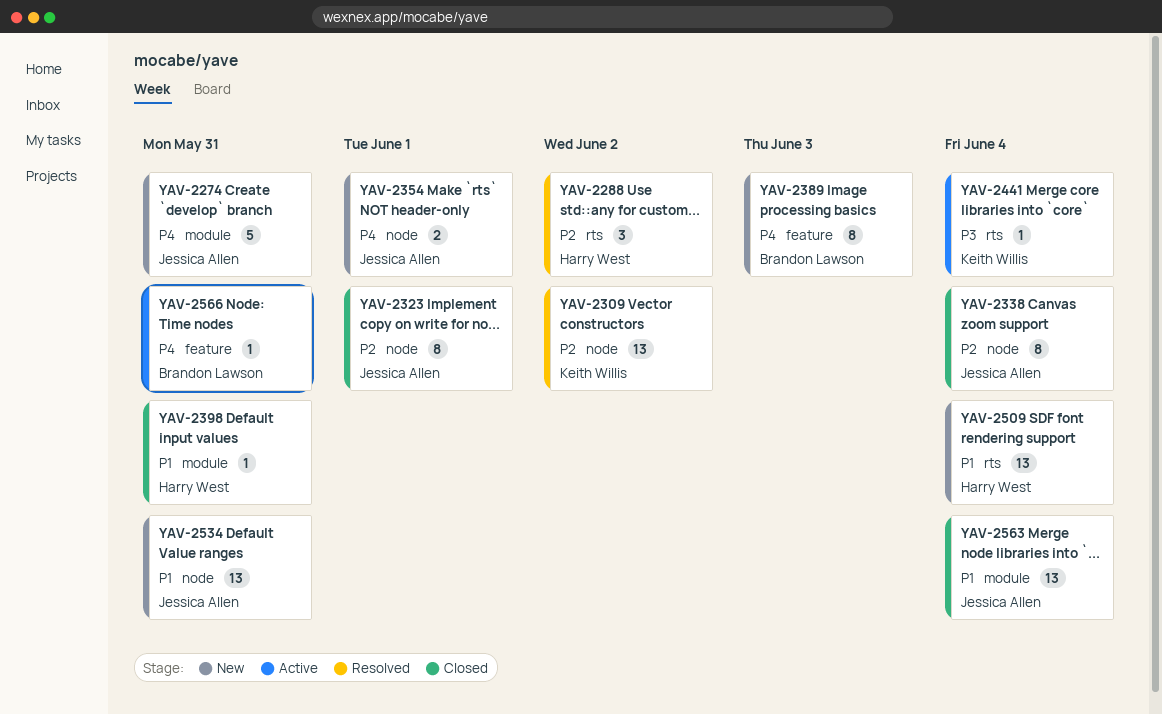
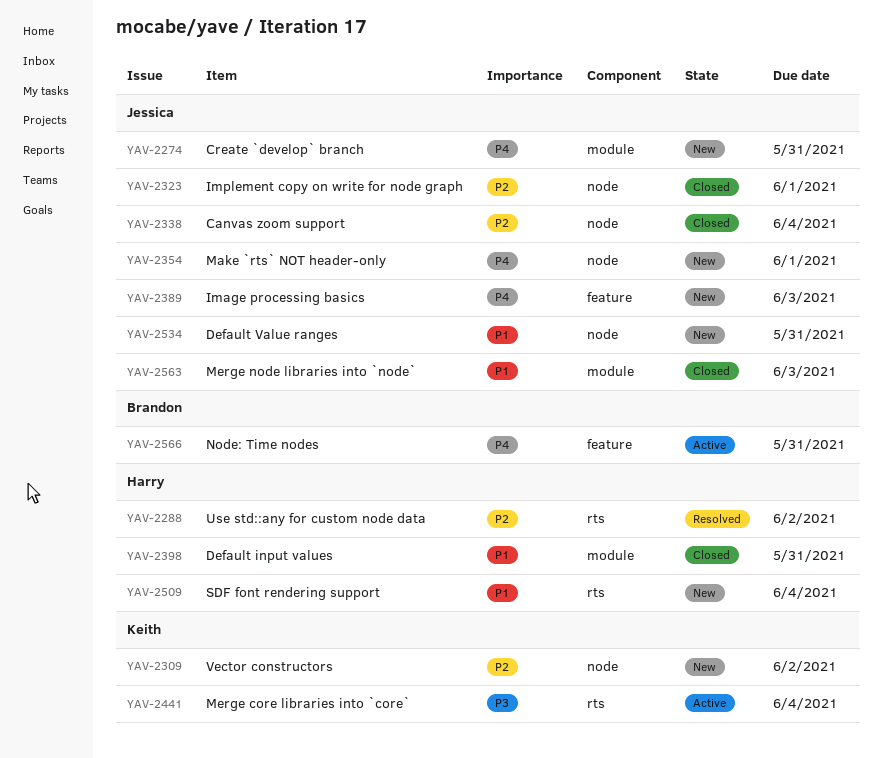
YAV-2309, status: Resolved -> New
YAV-2389, owner: Brandon Lawson -> Jessica Allen
YAV-2563, due: Jun 4 -> Jun 3

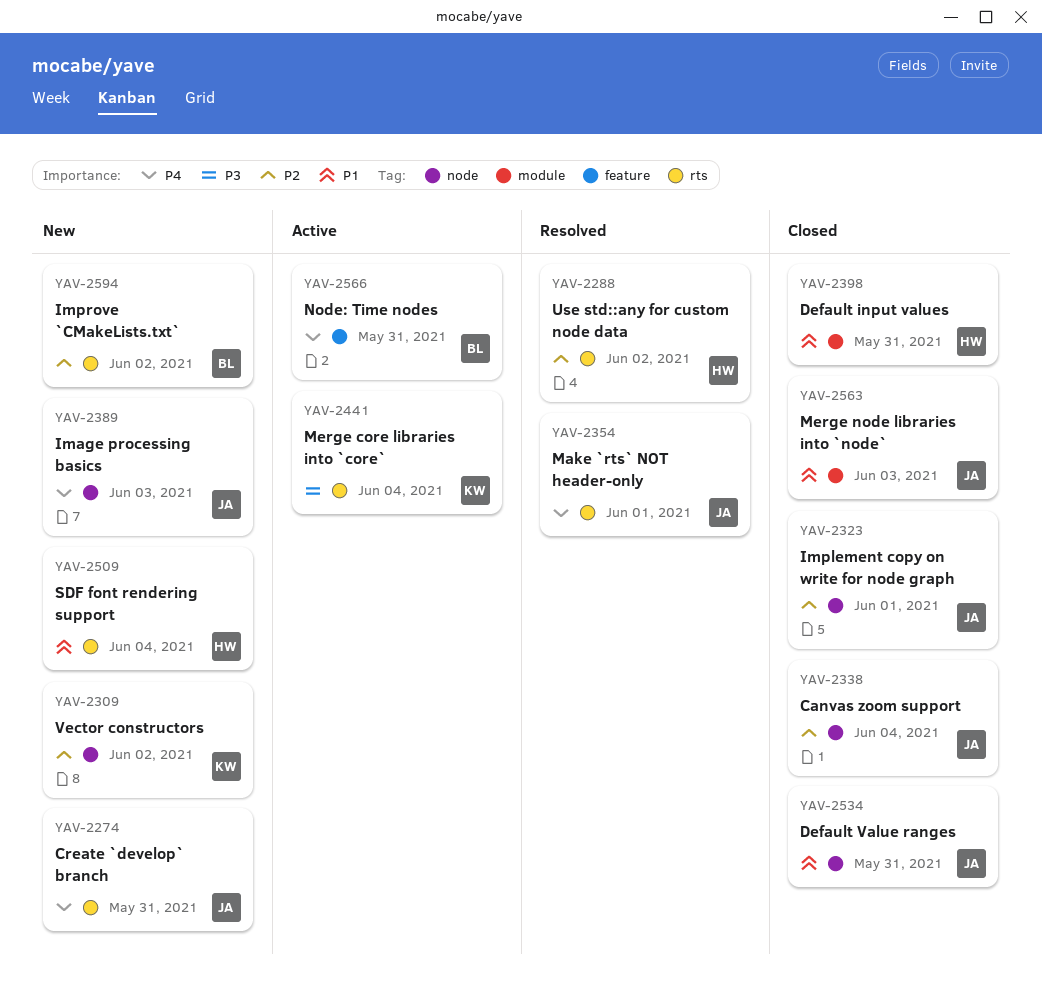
YAV-2274, label: module -> rts
YAV-2354, status: New -> Resolved
YAV-2354, label: node -> rts
YAV-2389, label: feature -> node
YAV-2534, status: New -> Closed
YAV-2594: none -> present

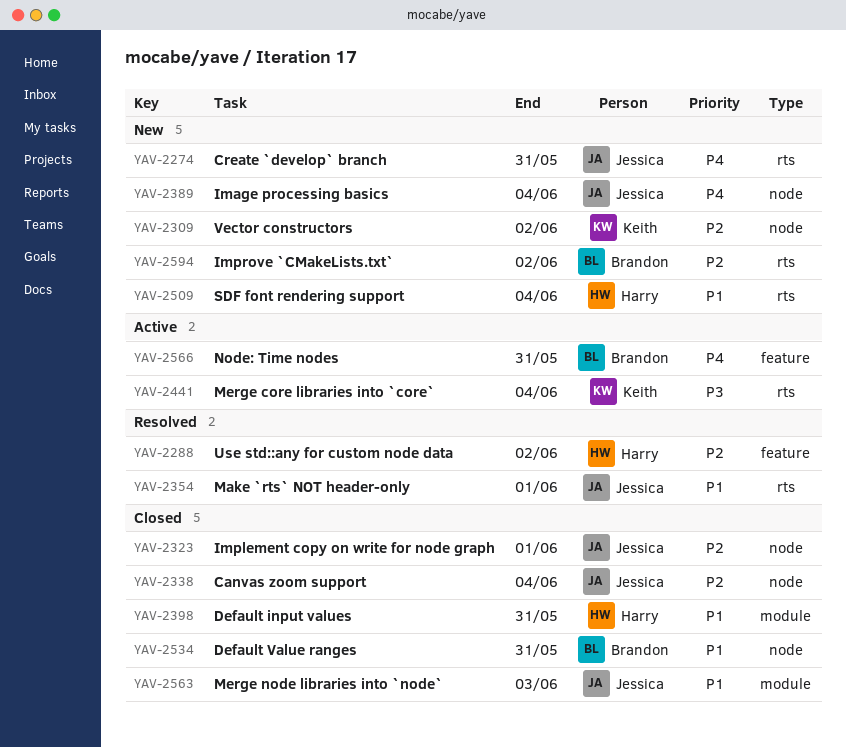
YAV-2288, label: rts -> feature
YAV-2354, priority: P4 -> P1
YAV-2389, due: Jun 3 -> Jun 4
YAV-2534, owner: Jessica -> Brandon

